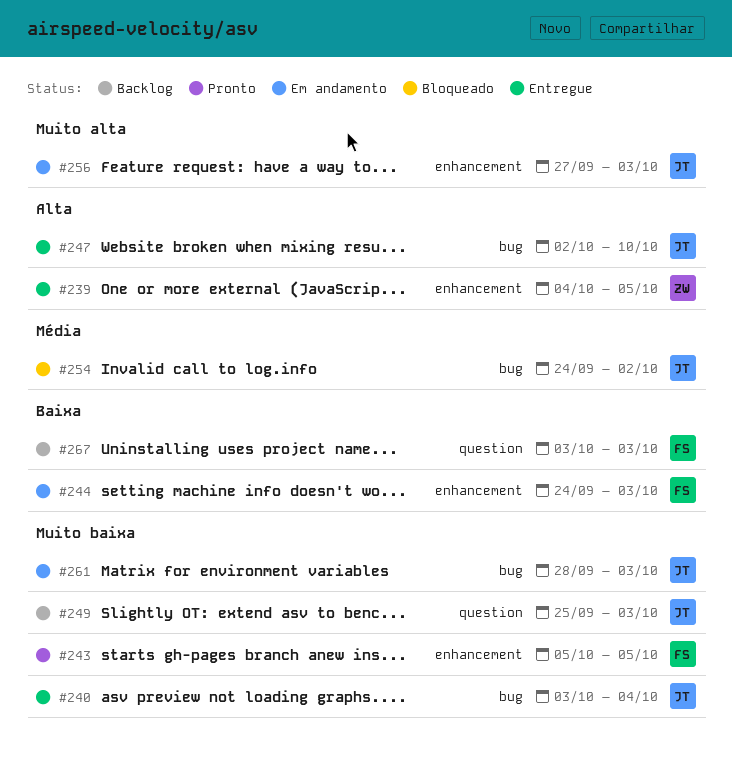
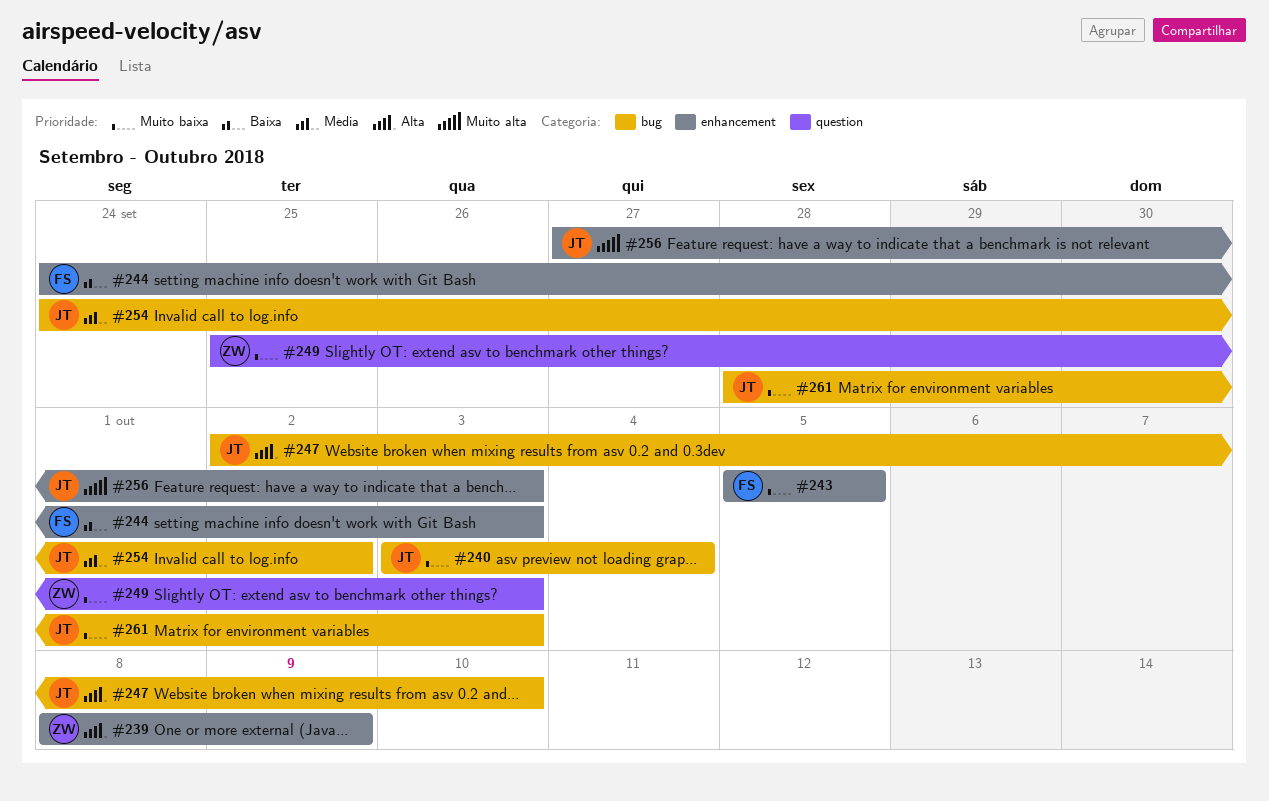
#239, start: Oct 4 -> Oct 8
#239, due: Oct 5 -> Oct 9
#249, owner: JT -> ZW
#267: present -> none

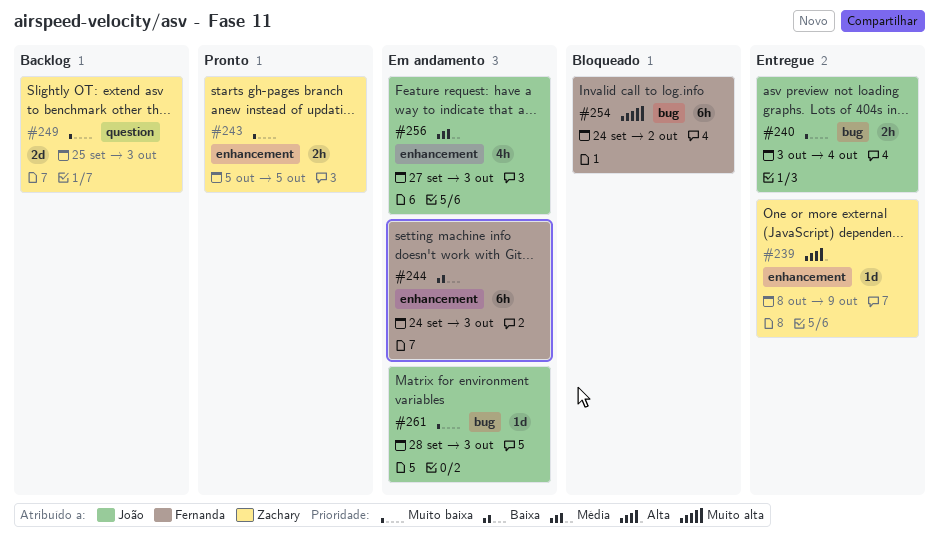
#243, owner: Fernanda -> Zachary
#247: present -> none
#254, owner: João -> Fernanda
#254, priority: Média -> Muito alta
#256, priority: Muito alta -> Média

